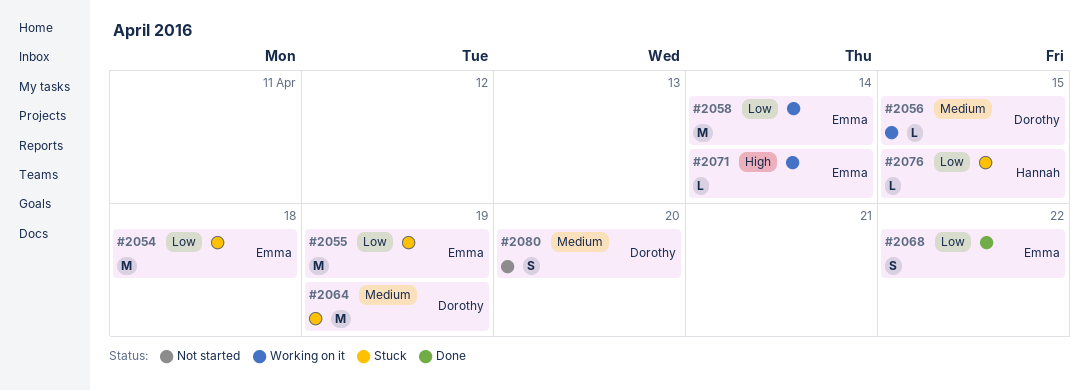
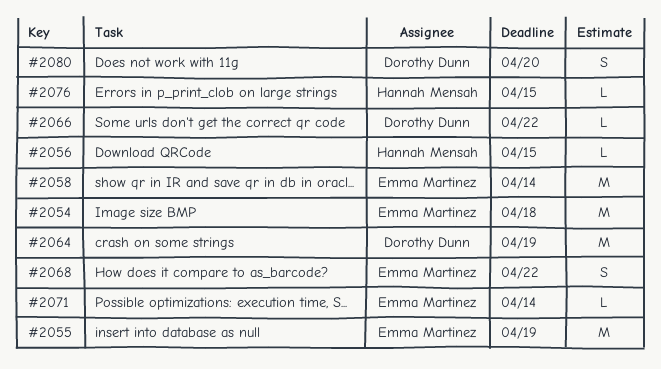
#2056, owner: Dorothy Dunn -> Hannah Mensah
#2066: none -> present

